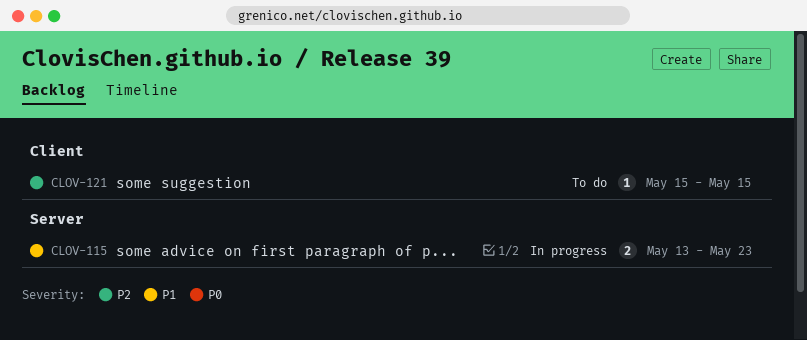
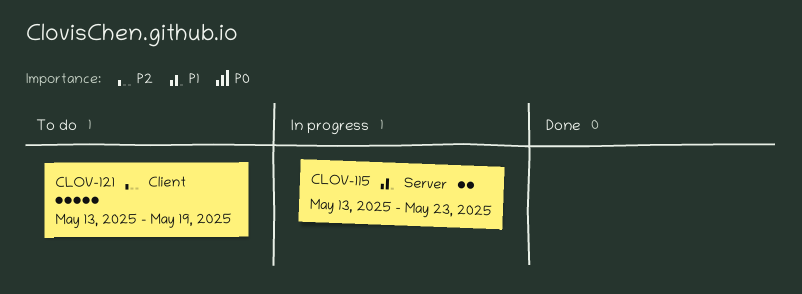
CLOV-121, estimate: 1 -> 5
CLOV-121, start: May 15 -> May 13
CLOV-121, due: May 15 -> May 19

